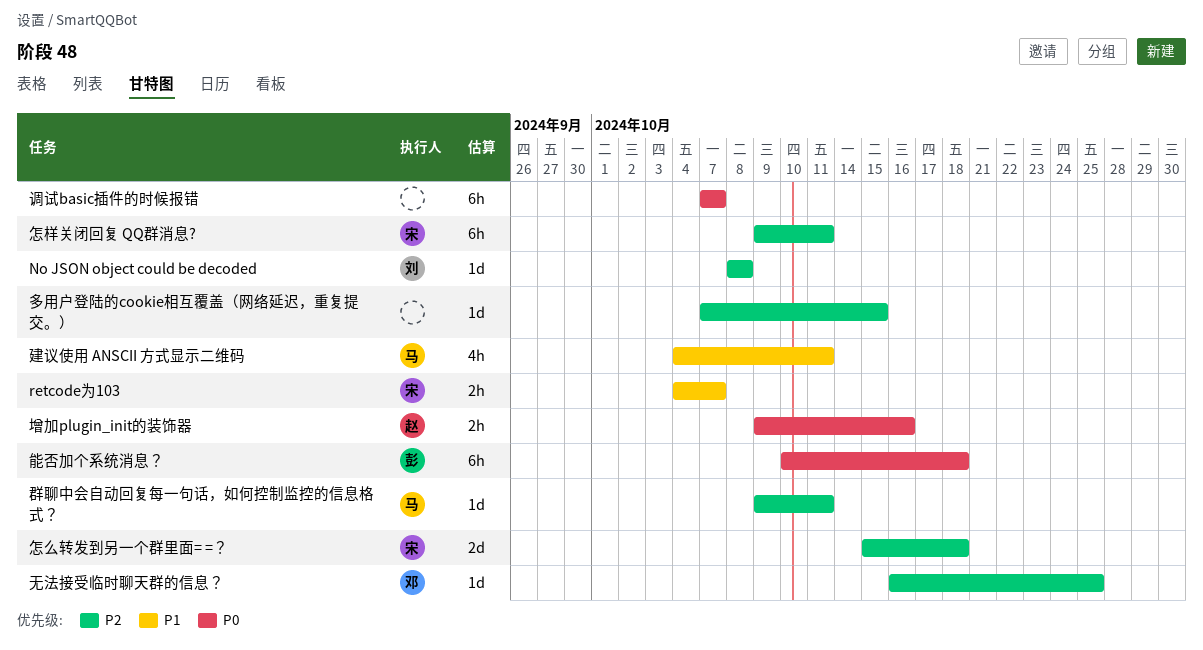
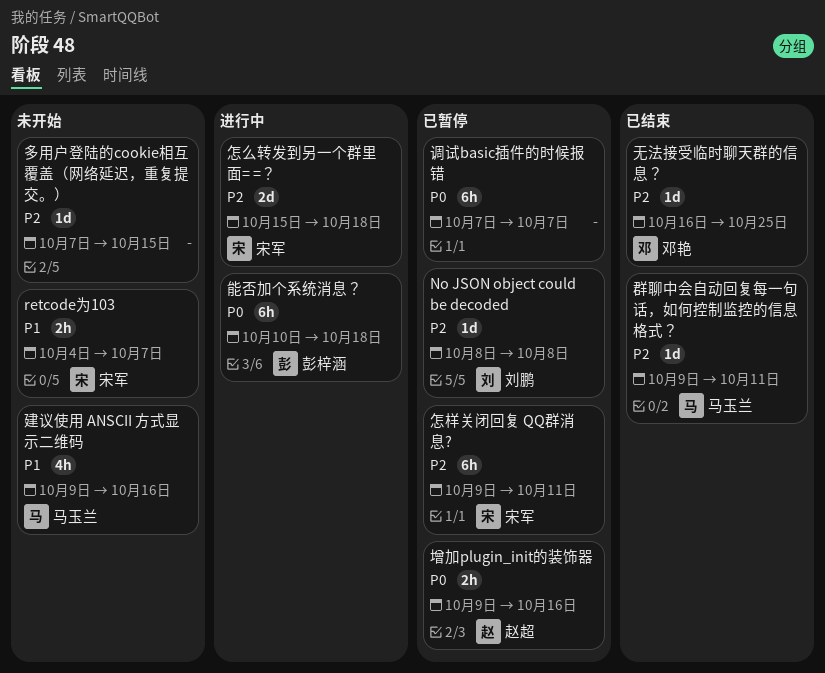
建议使用 ANSCII 方式显示二维码, start: Oct 4 -> Oct 9
建议使用 ANSCII 方式显示二维码, due: Oct 11 -> Oct 16

